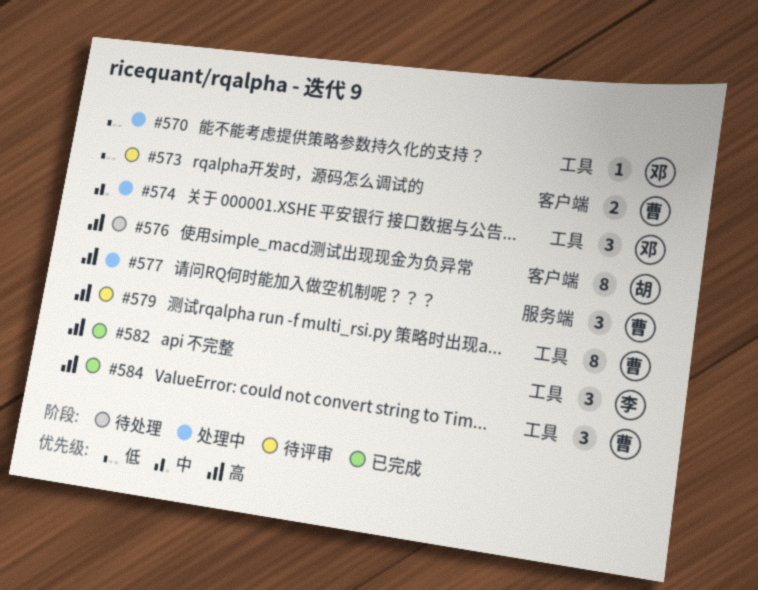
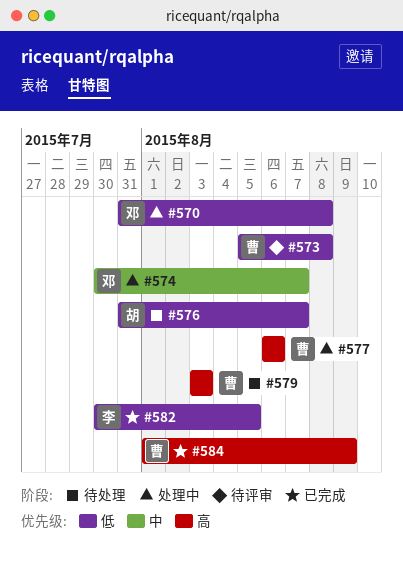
#576, priority: 高 -> 低
#579, status: 待评审 -> 待处理
#582, priority: 高 -> 低

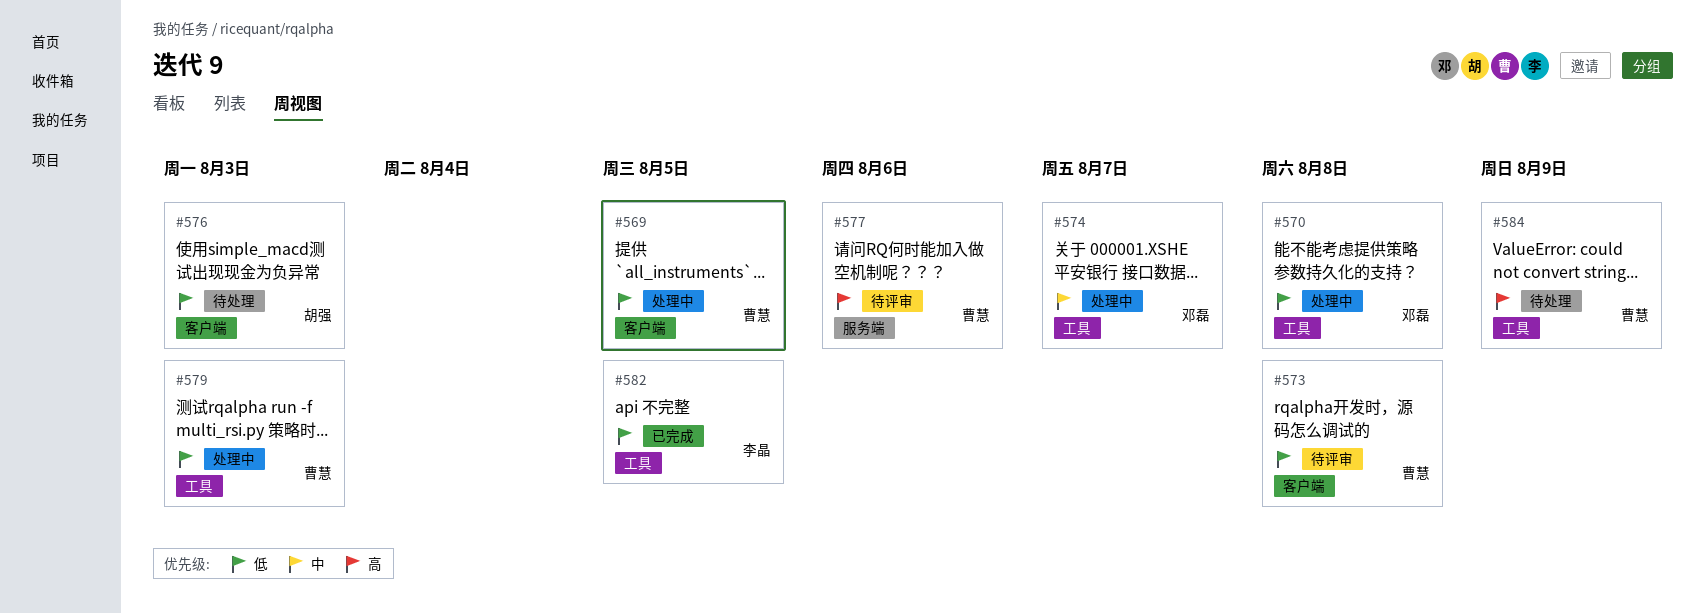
#569: none -> present
#576, due: Aug 7 -> Aug 3
#577, status: 处理中 -> 待评审
#579, status: 待处理 -> 处理中
#579, priority: 高 -> 低
#584, status: 已完成 -> 待处理

